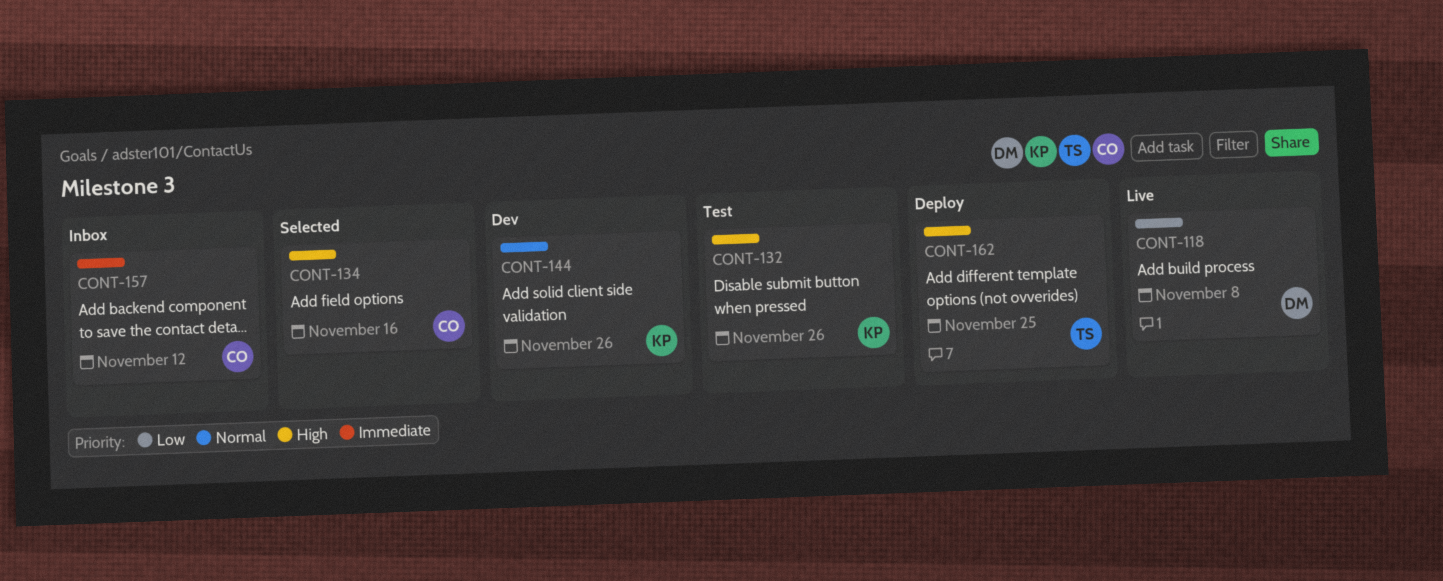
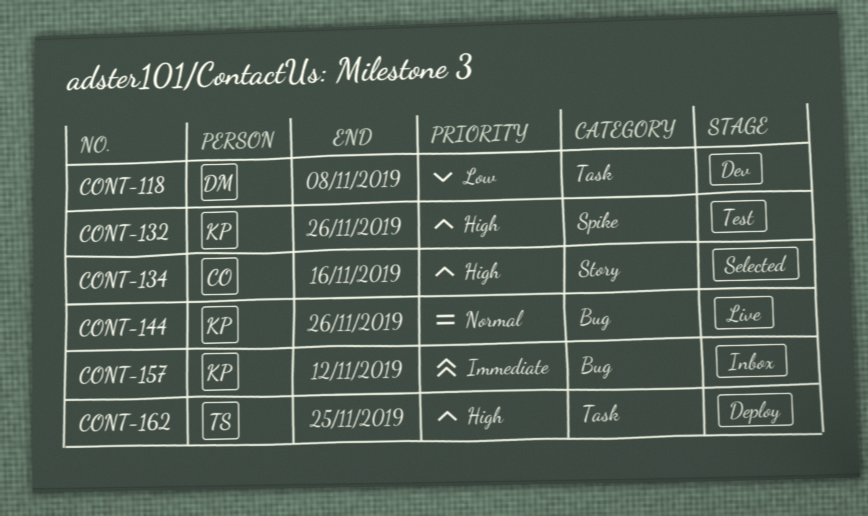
CONT-118, status: Live -> Dev
CONT-144, status: Dev -> Live
CONT-157, owner: CO -> KP

